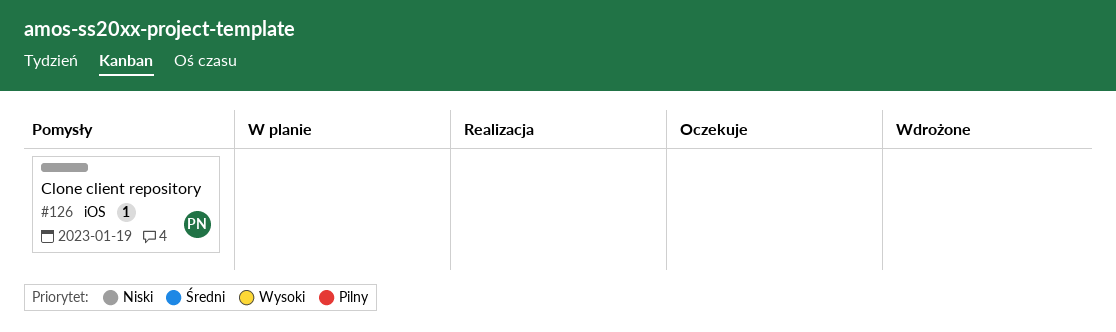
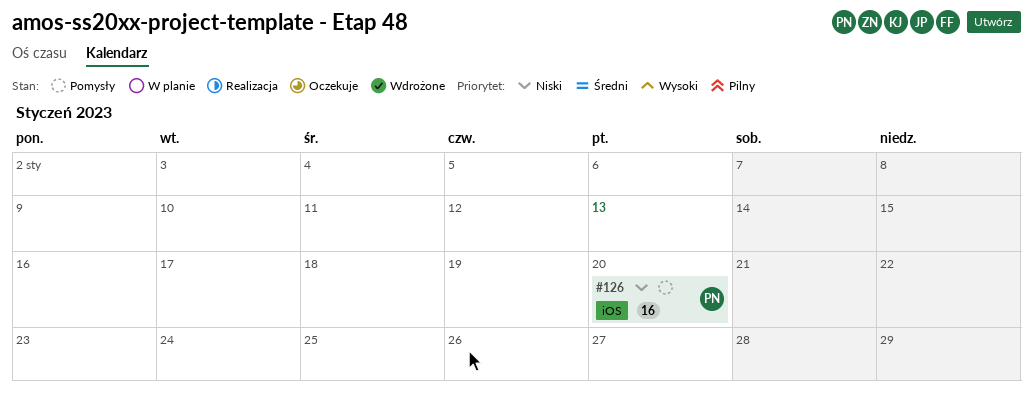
#126, estimate: 1 -> 16
#126, due: Jan 19 -> Jan 20

